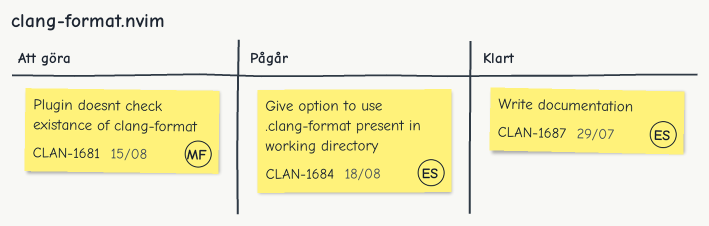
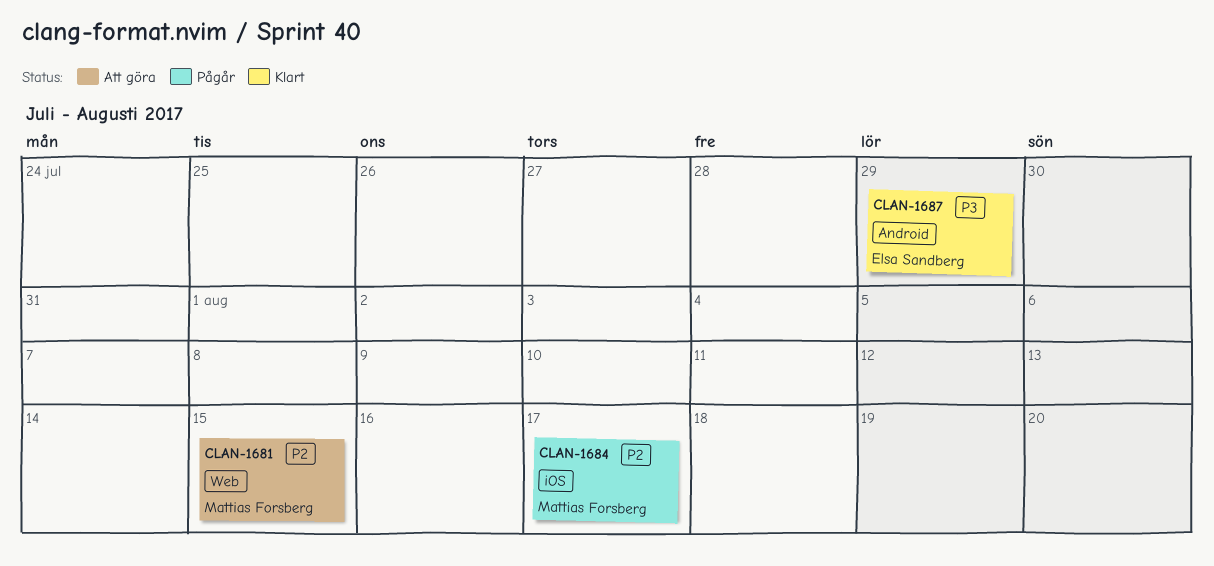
CLAN-1684, owner: Elsa Sandberg -> Mattias Forsberg
CLAN-1684, due: Aug 18 -> Aug 17

